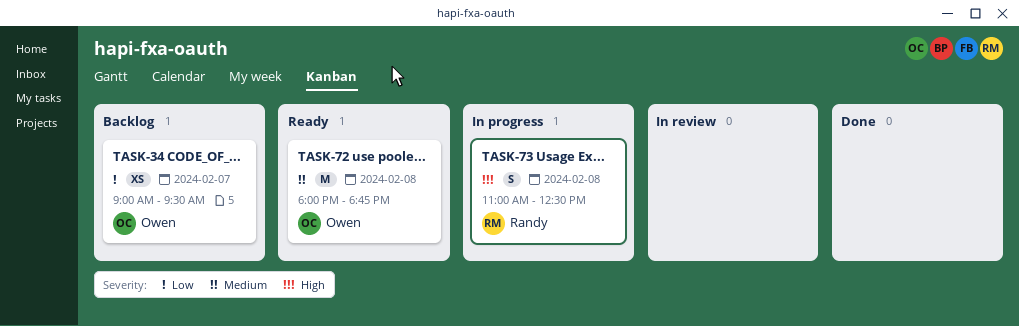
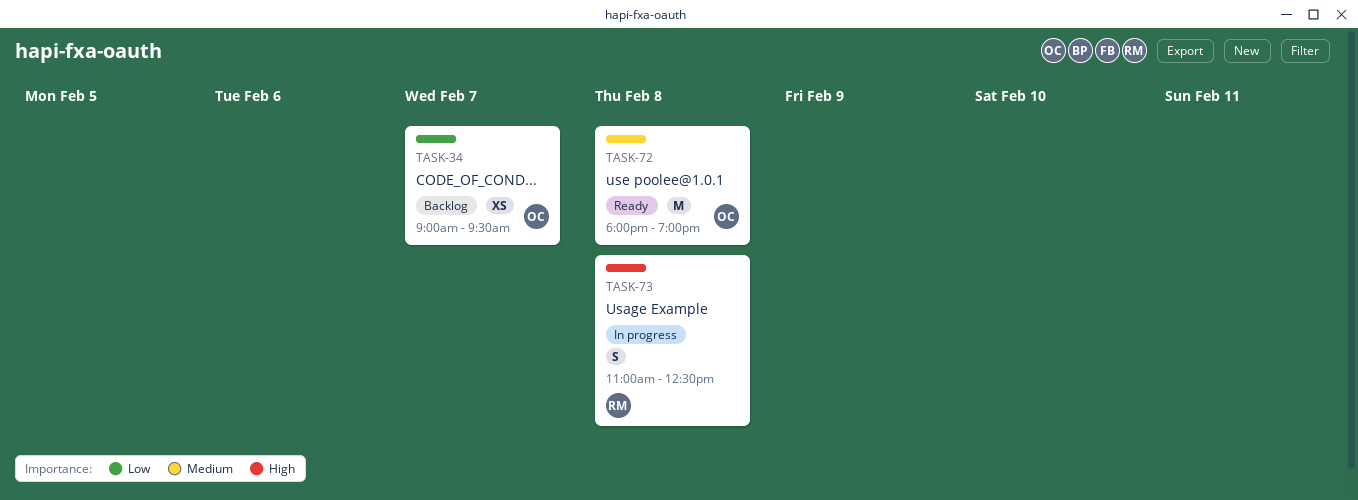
TASK-72, ends: 18:45 -> 19:00

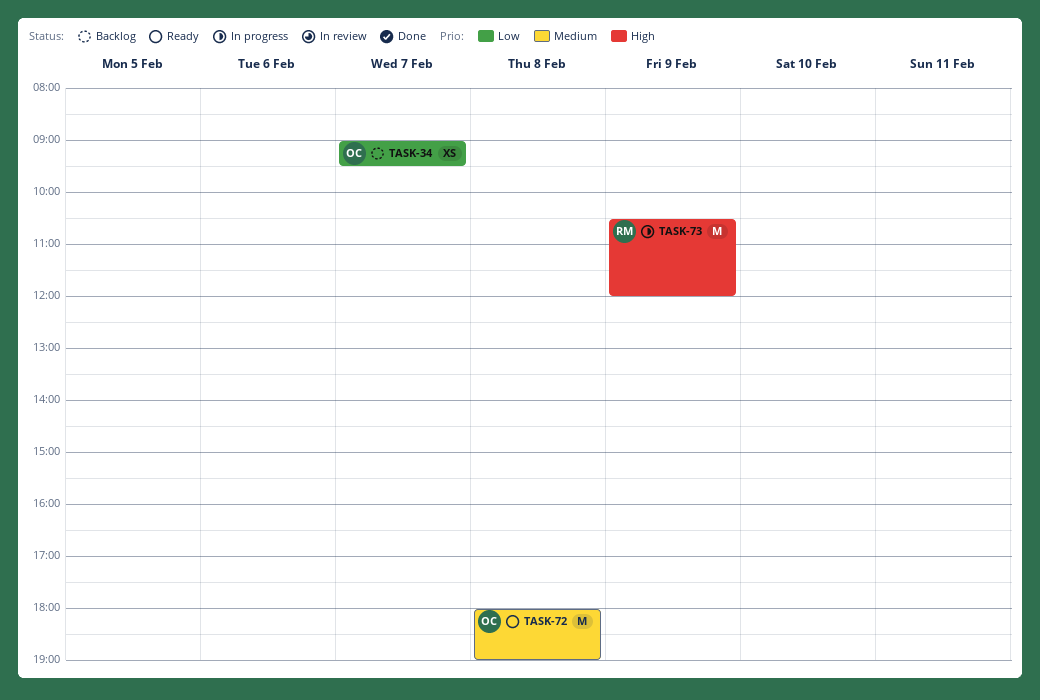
TASK-73, estimate: S -> M
TASK-73, day: Feb 8 -> Feb 9
TASK-73, begins: 11:00 -> 10:30
TASK-73, ends: 12:30 -> 12:00

